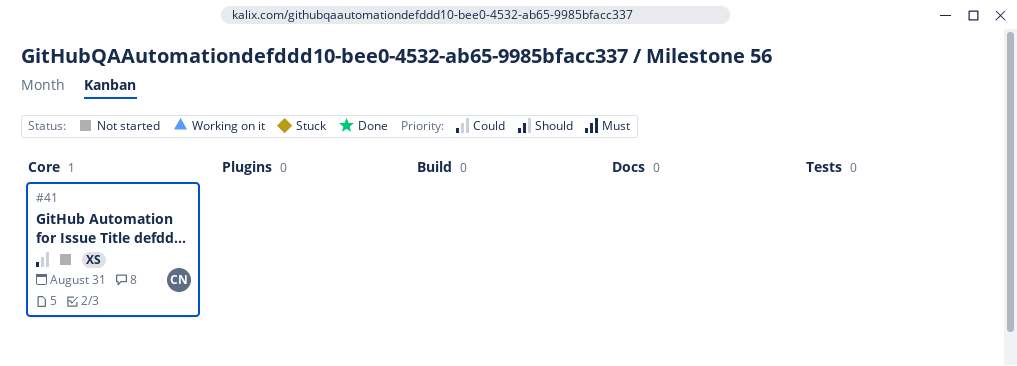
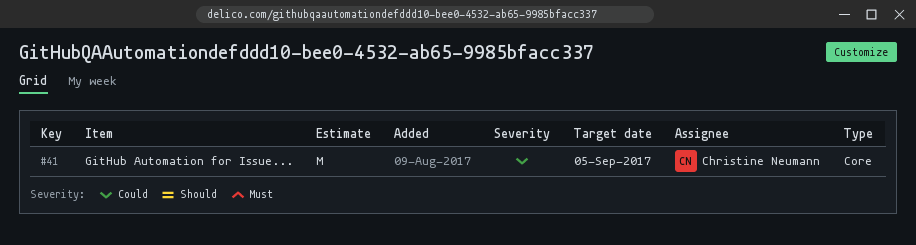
#41, estimate: XS -> M
#41, due: Aug 31 -> Sep 5

